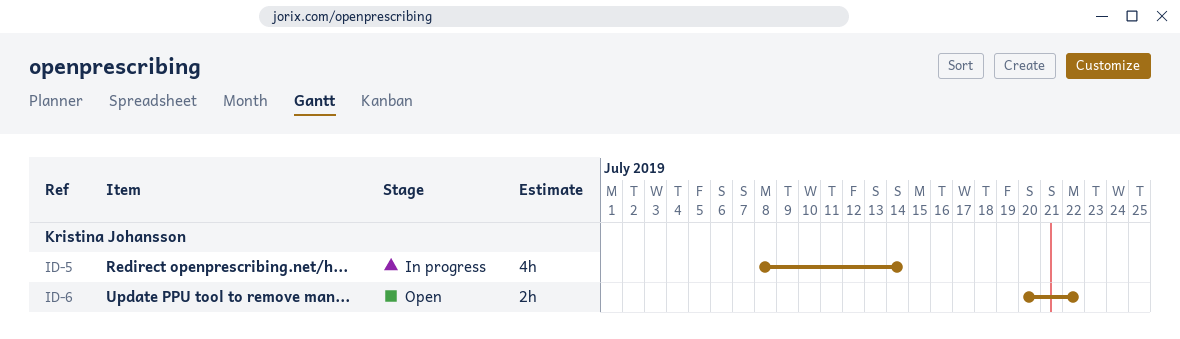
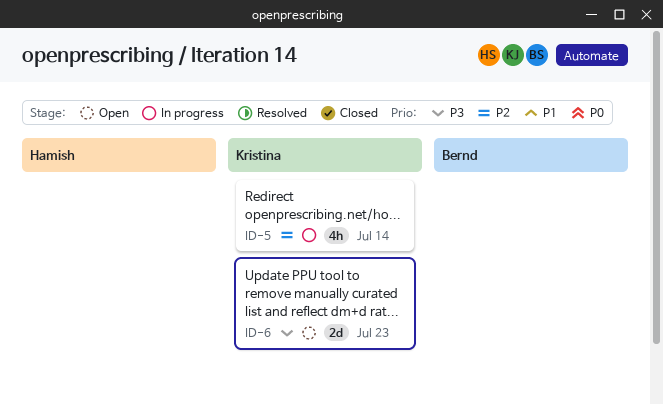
ID-6, estimate: 2h -> 2d
ID-6, due: Jul 22 -> Jul 23

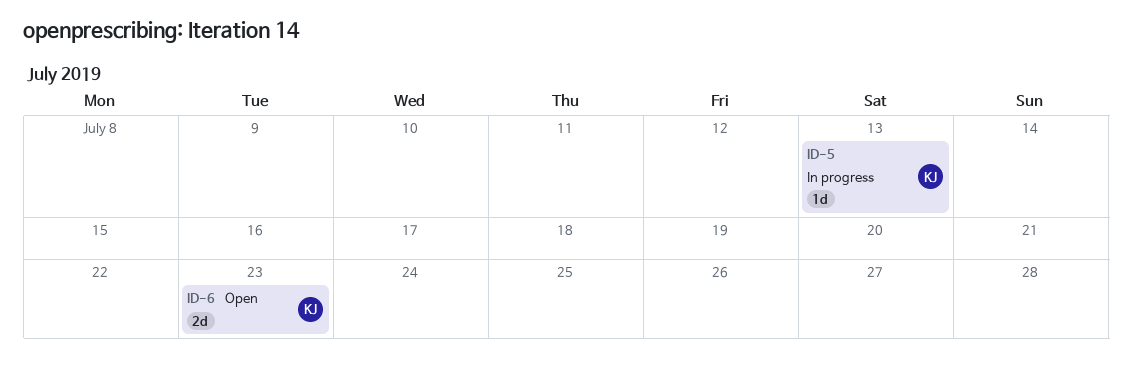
ID-5, estimate: 4h -> 1d
ID-5, due: Jul 14 -> Jul 13

